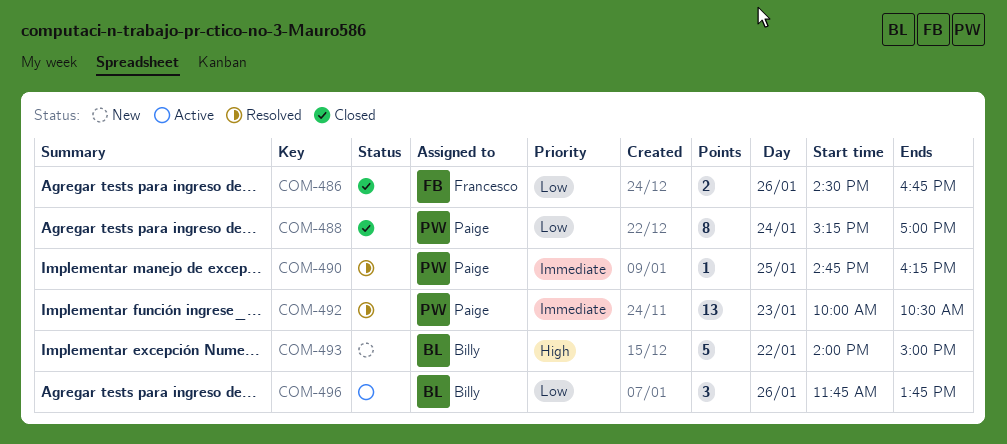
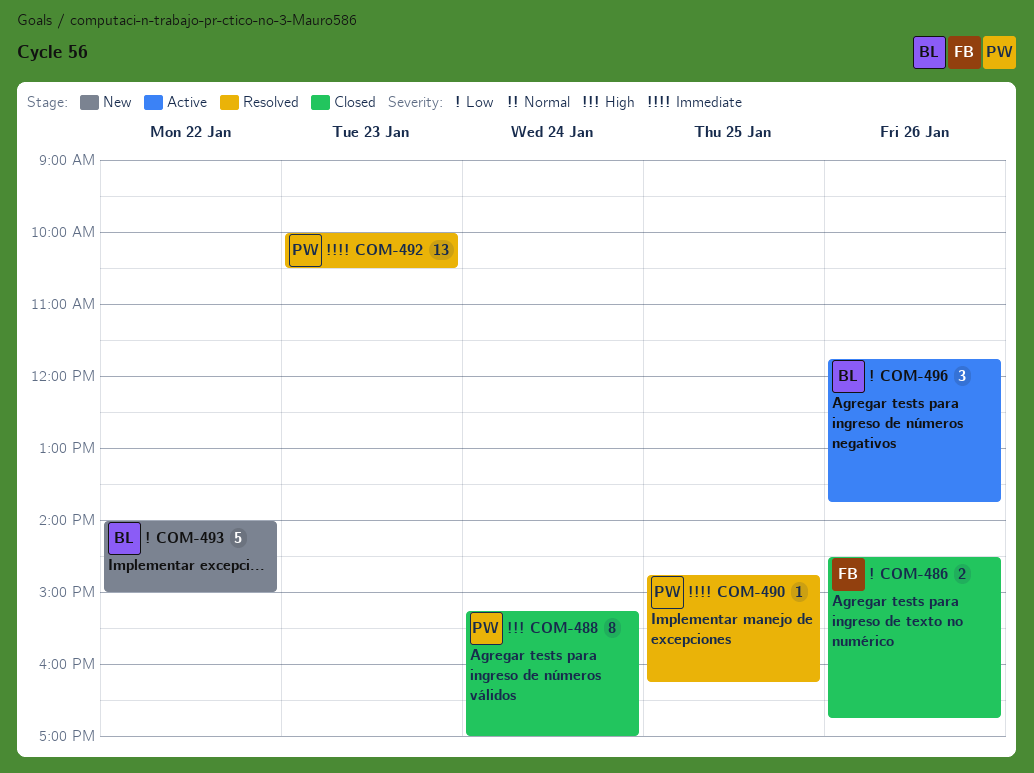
COM-488, priority: Low -> High
COM-493, priority: High -> Low

